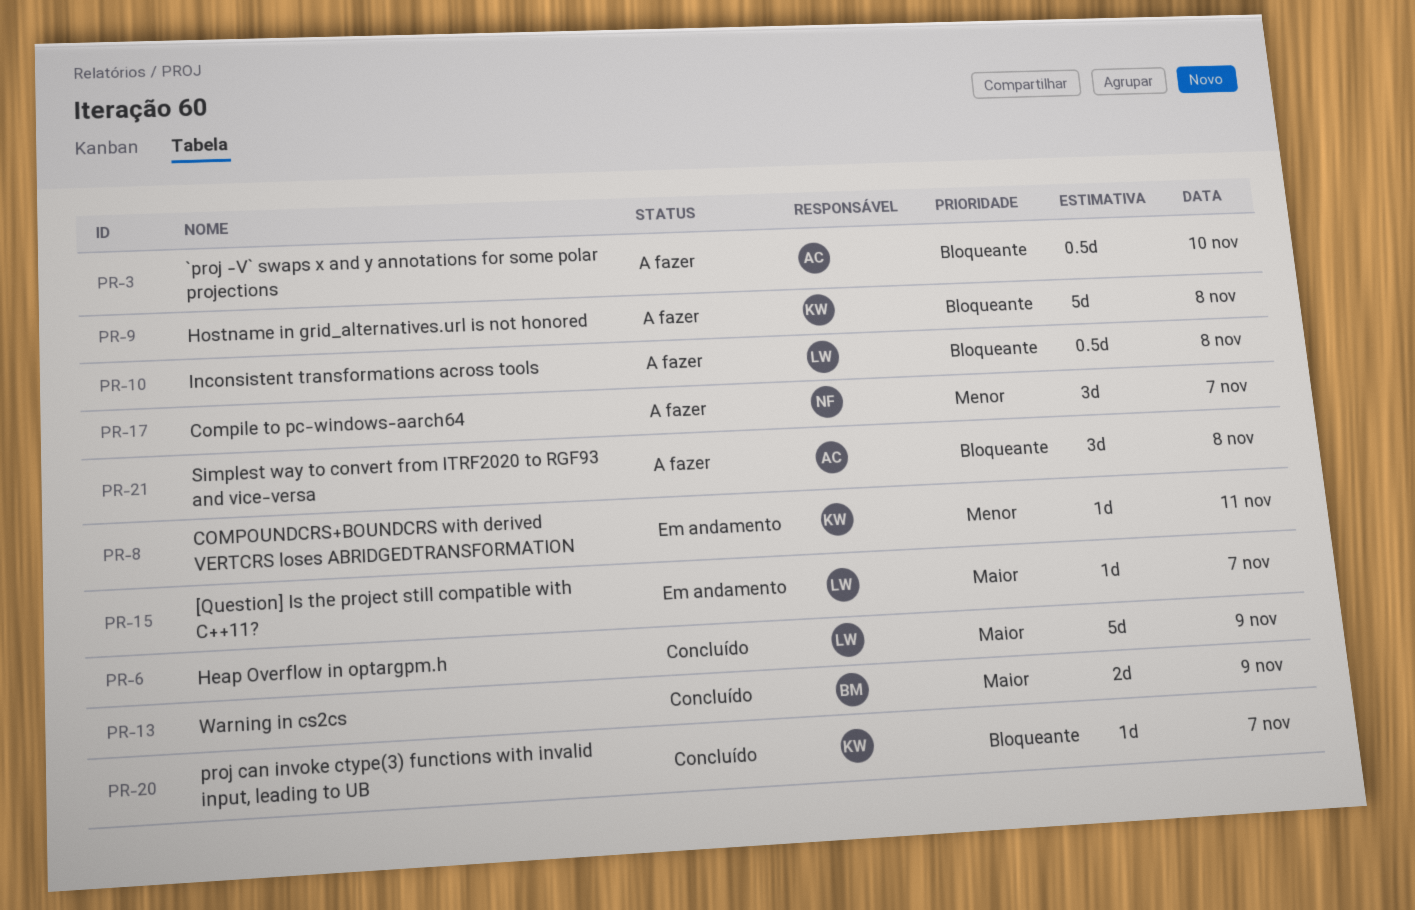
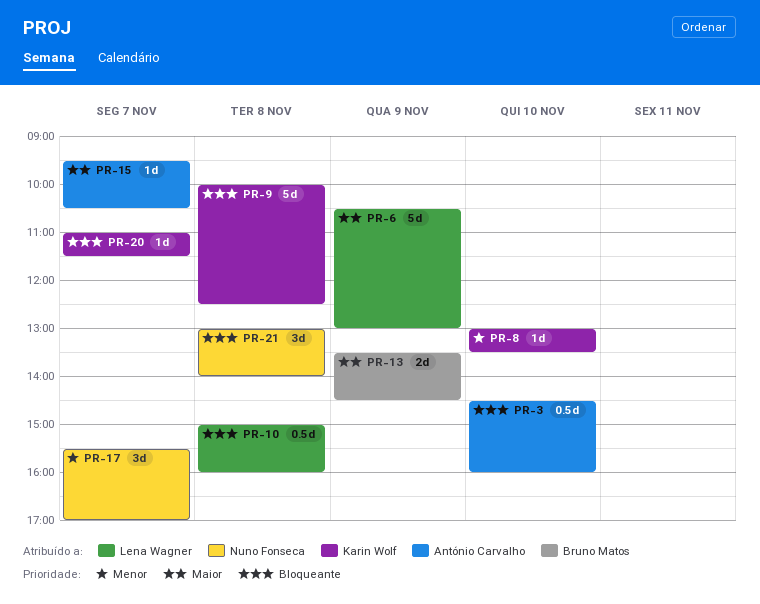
PR-8, day: Nov 11 -> Nov 10
PR-15, owner: Lena Wagner -> António Carvalho
PR-21, owner: António Carvalho -> Nuno Fonseca

